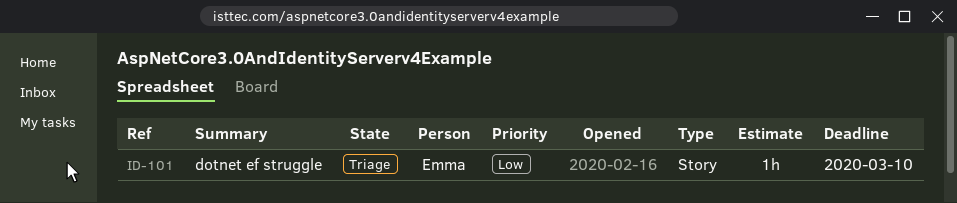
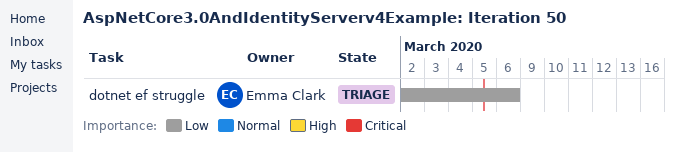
dotnet ef struggle, due: Mar 10 -> Mar 6

